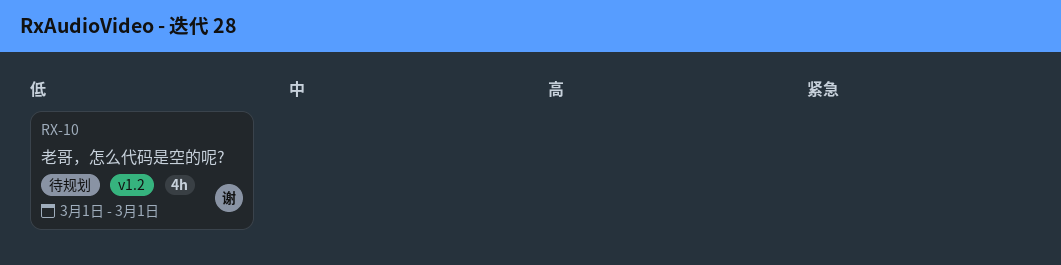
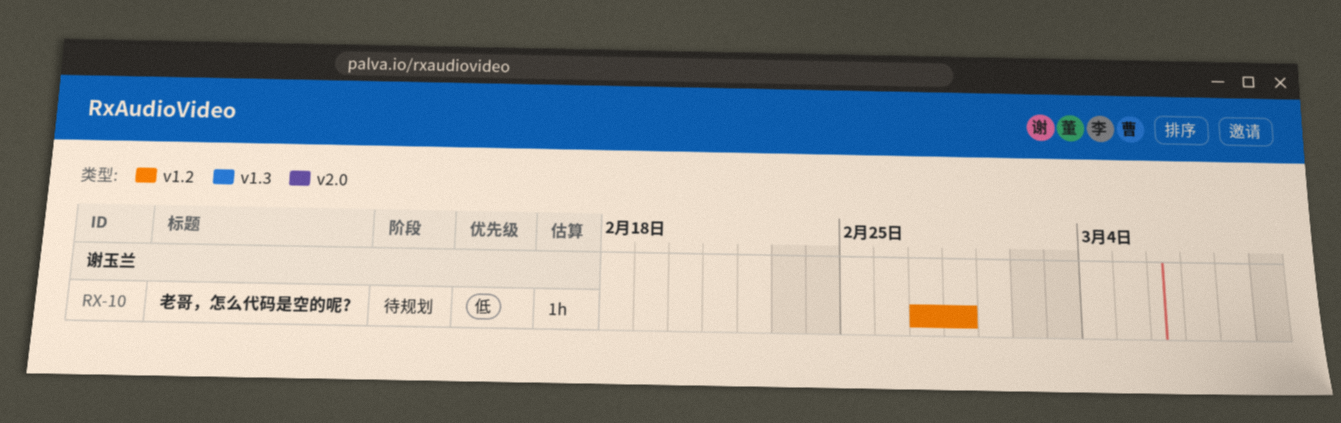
RX-10, estimate: 4h -> 1h
RX-10, start: Mar 1 -> Feb 27
RX-10, due: Mar 1 -> Feb 28

